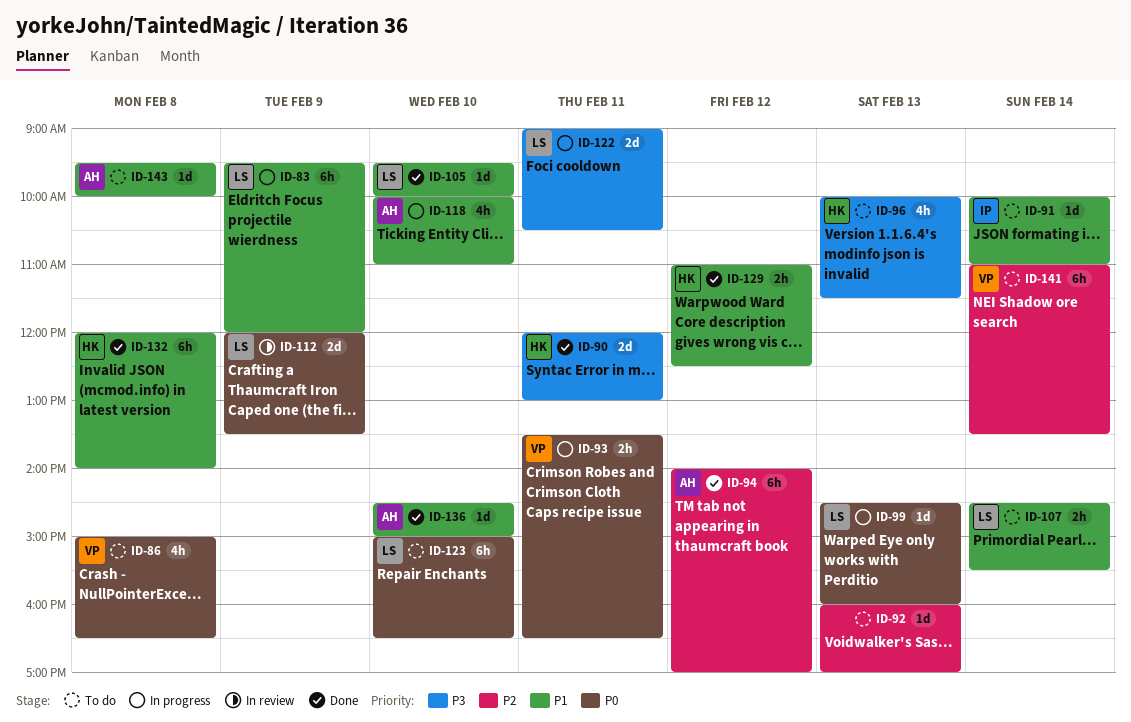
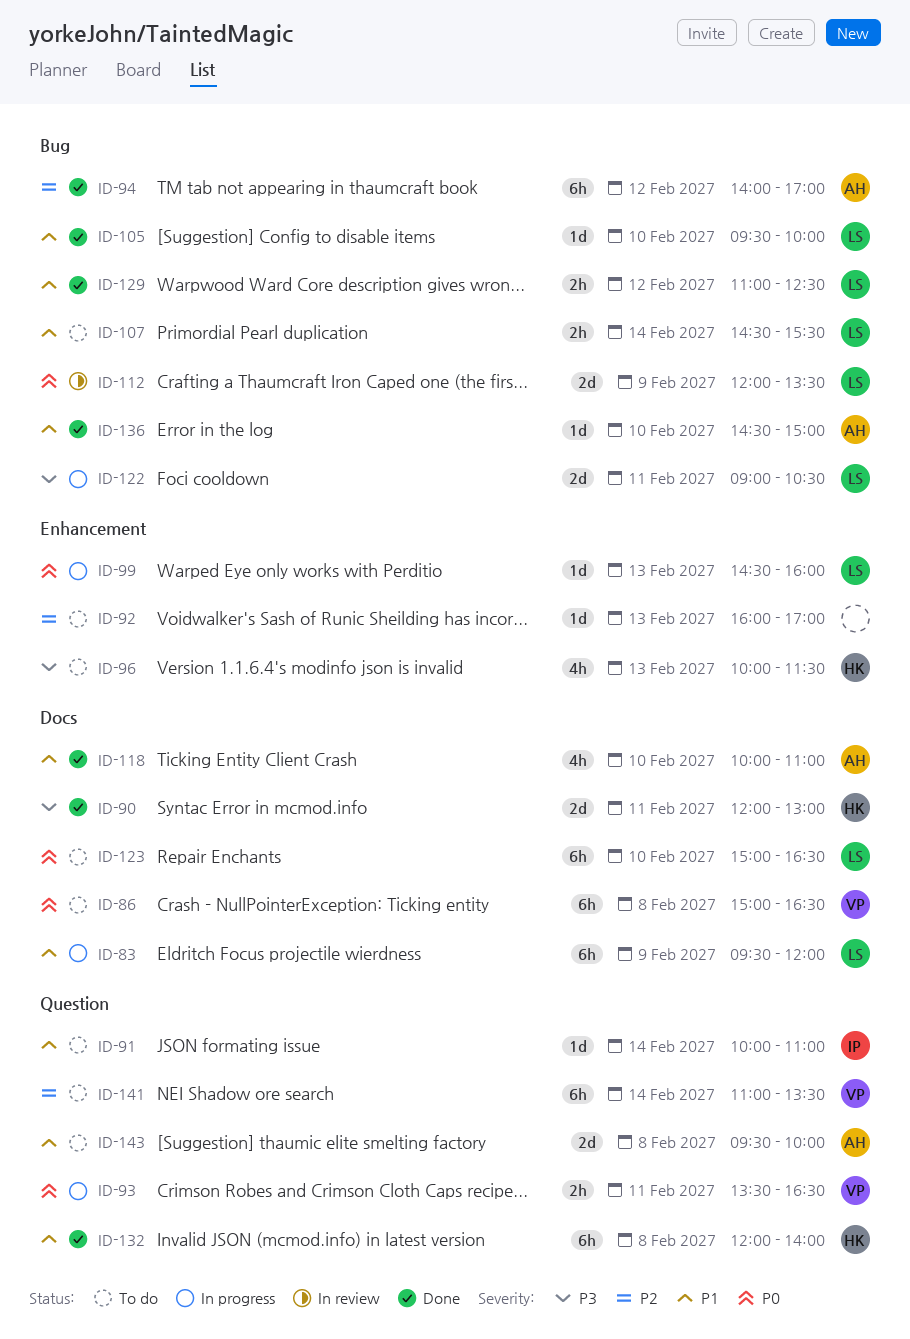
ID-86, estimate: 4h -> 6h
ID-118, status: In progress -> Done
ID-129, owner: HK -> LS
ID-143, estimate: 1d -> 2d

